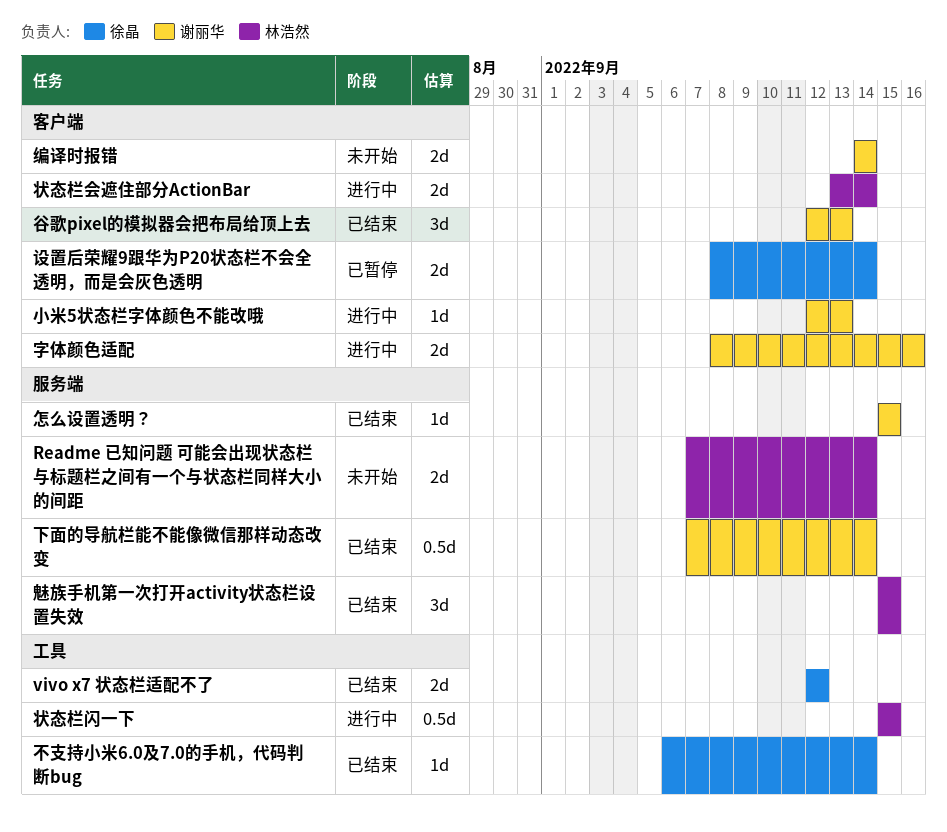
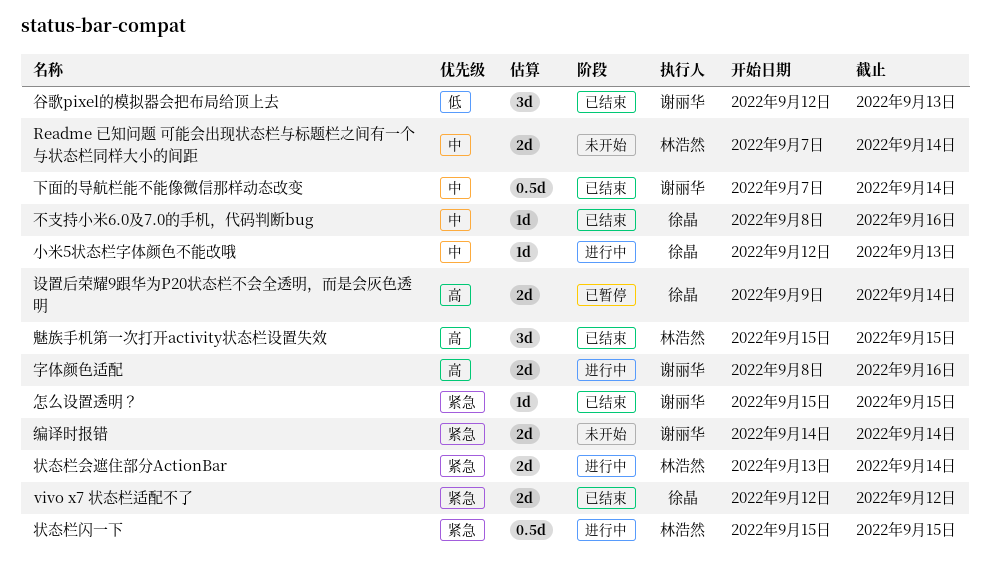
不支持小米6.0及7.0的手机，代码判断bug, start: Sep 6 -> Sep 8
不支持小米6.0及7.0的手机，代码判断bug, due: Sep 14 -> Sep 16
小米5状态栏字体颜色不能改哦, owner: 谢丽华 -> 徐晶
设置后荣耀9跟华为P20状态栏不会全透明，而是会灰色透明, start: Sep 8 -> Sep 9

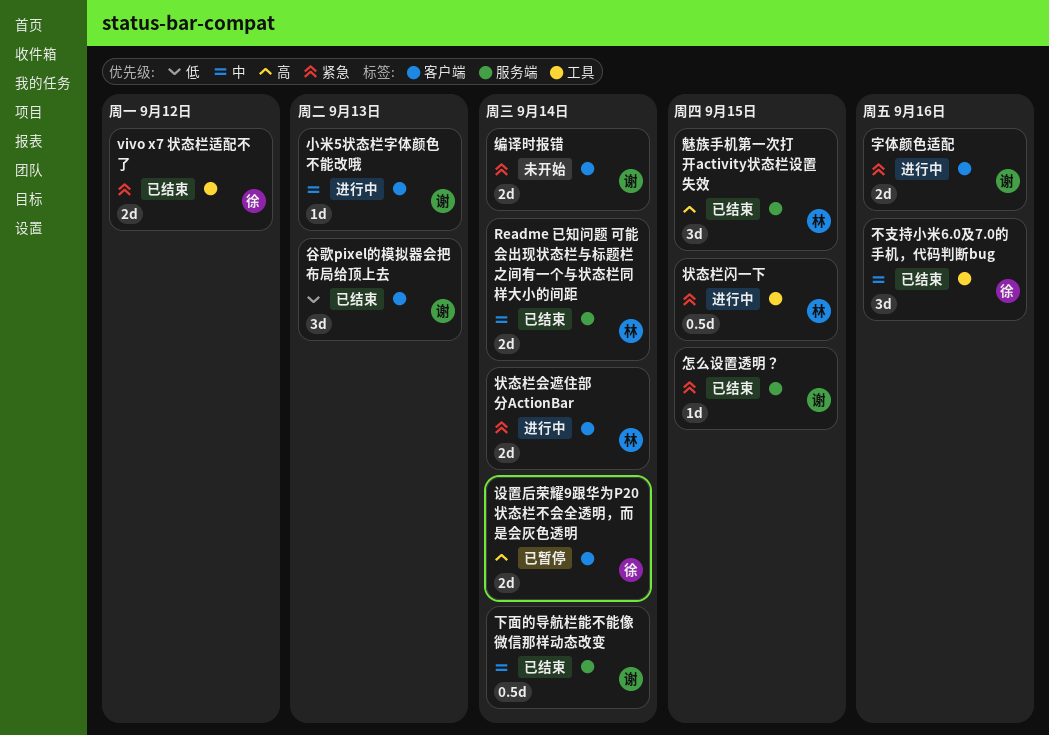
Readme 已知问题 可能会出现状态栏与标题栏之间有一个与状态栏同样大小的间距, status: 未开始 -> 已结束
不支持小米6.0及7.0的手机，代码判断bug, estimate: 1d -> 3d
字体颜色适配, priority: 高 -> 紧急
小米5状态栏字体颜色不能改哦, owner: 徐晶 -> 谢丽华

